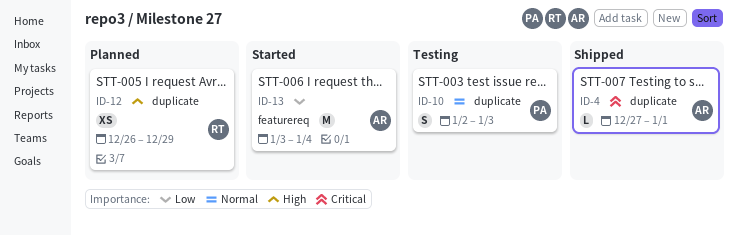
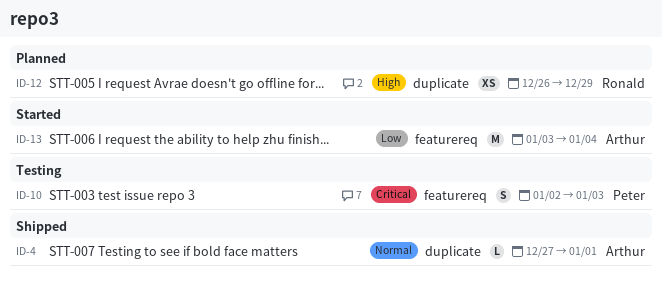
ID-4, priority: Critical -> Normal
ID-10, priority: Normal -> Critical
ID-10, label: duplicate -> featurereq

